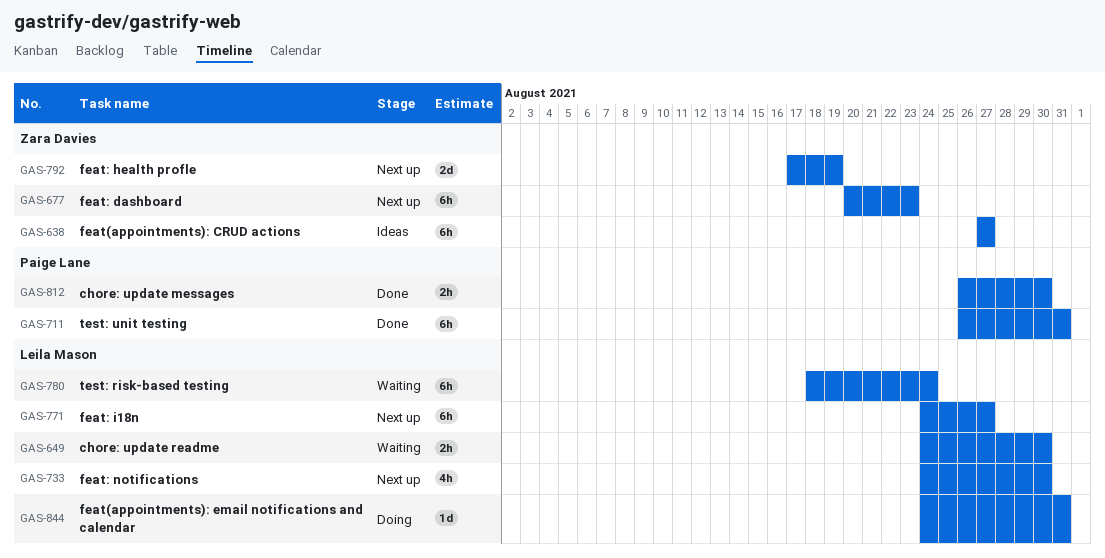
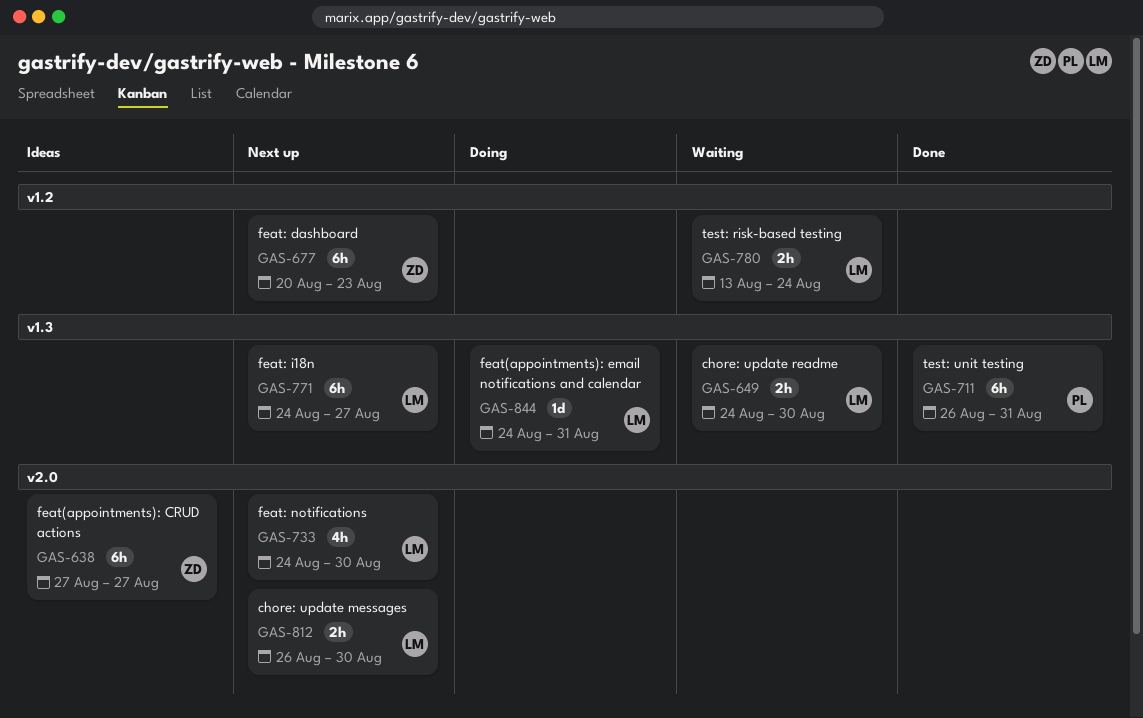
GAS-780, estimate: 6h -> 2h
GAS-780, start: Aug 18 -> Aug 13
GAS-792: present -> none
GAS-812, status: Done -> Next up
GAS-812, owner: Paige Lane -> Leila Mason

